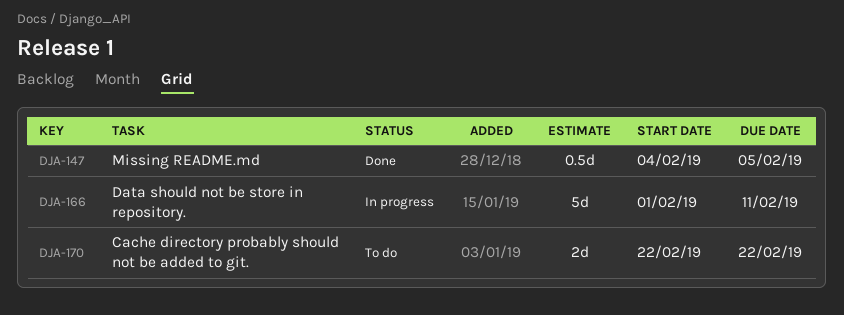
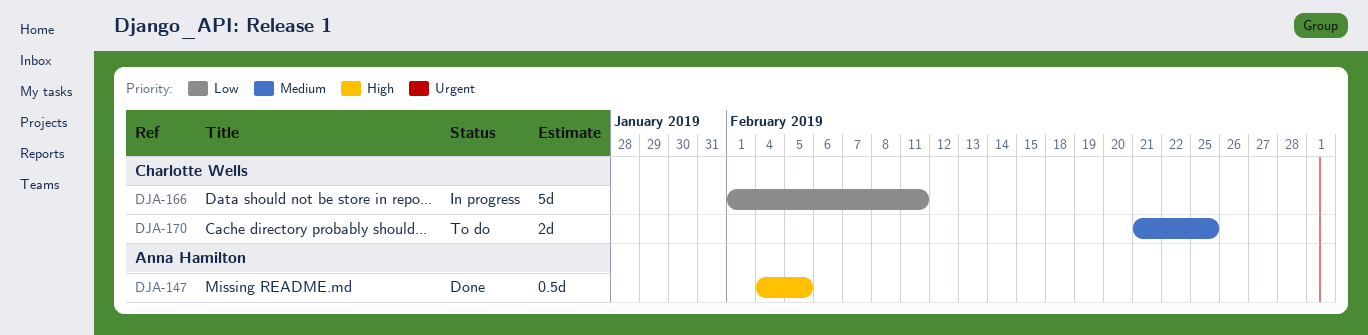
DJA-170, start: Feb 22 -> Feb 21
DJA-170, due: Feb 22 -> Feb 25

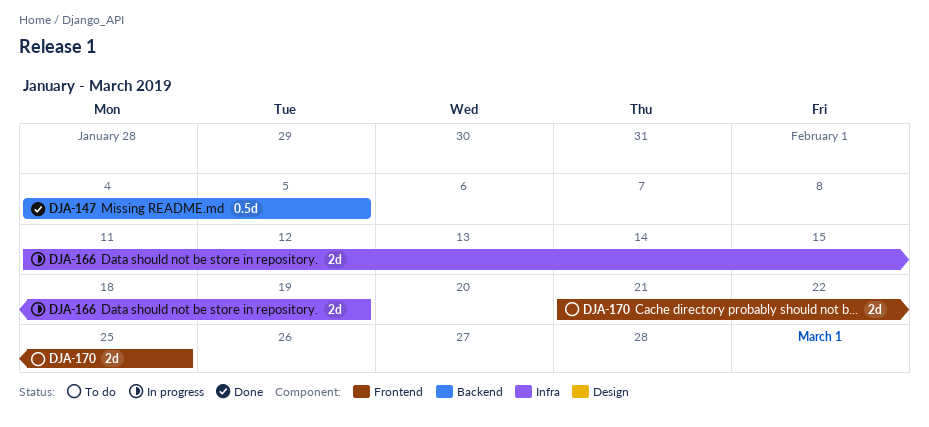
DJA-166, estimate: 5d -> 2d
DJA-166, start: Feb 1 -> Feb 11
DJA-166, due: Feb 11 -> Feb 19

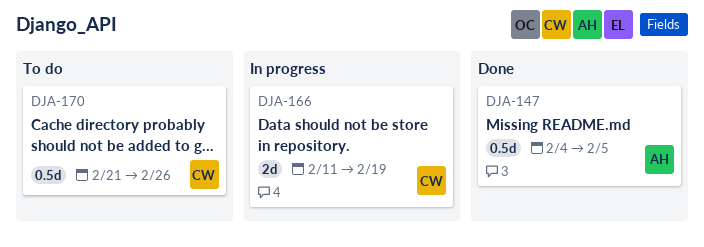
DJA-170, estimate: 2d -> 0.5d
DJA-170, due: Feb 25 -> Feb 26

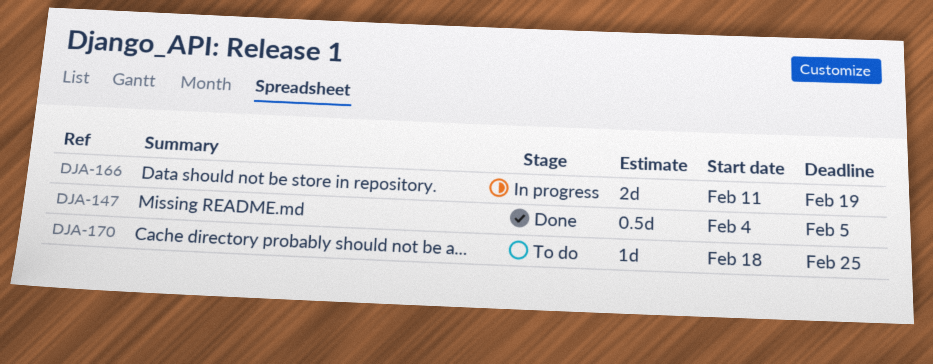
DJA-170, estimate: 0.5d -> 1d
DJA-170, start: Feb 21 -> Feb 18
DJA-170, due: Feb 26 -> Feb 25

